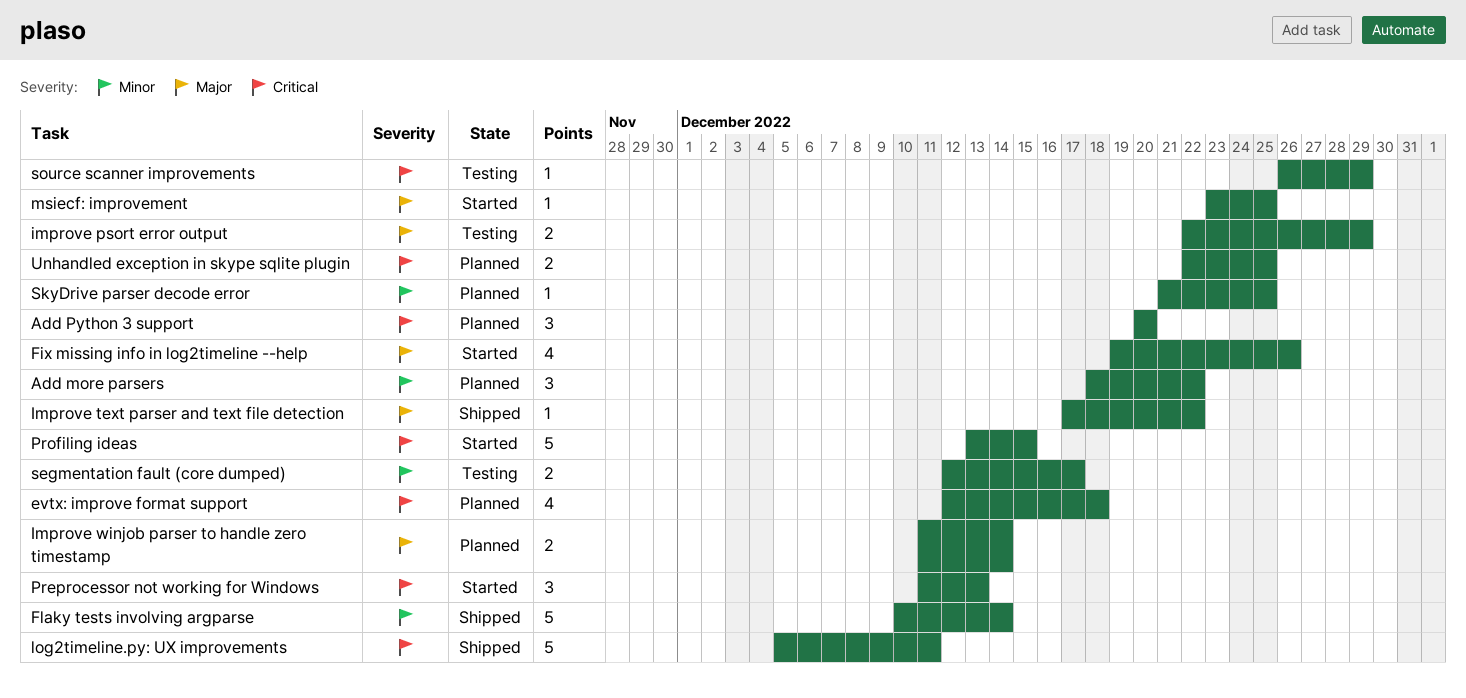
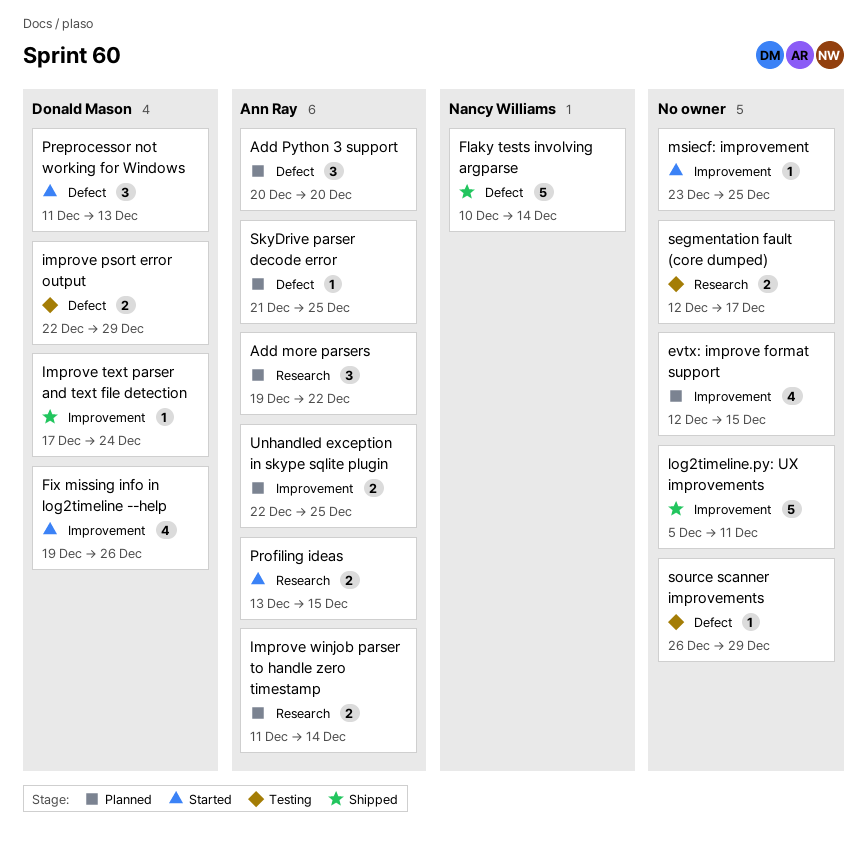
Add more parsers, start: Dec 18 -> Dec 19
evtx: improve format support, due: Dec 18 -> Dec 15
Improve text parser and text file detection, due: Dec 22 -> Dec 24
Profiling ideas, estimate: 5 -> 2

